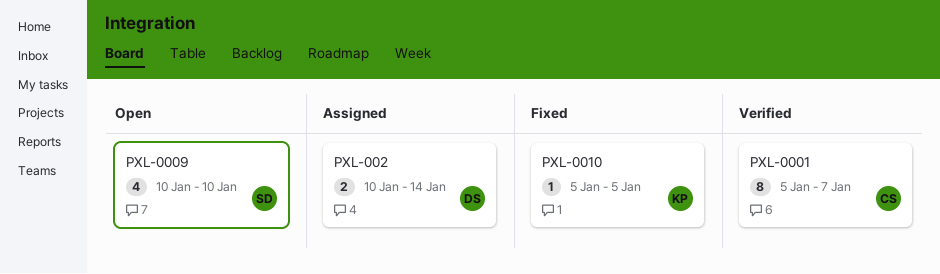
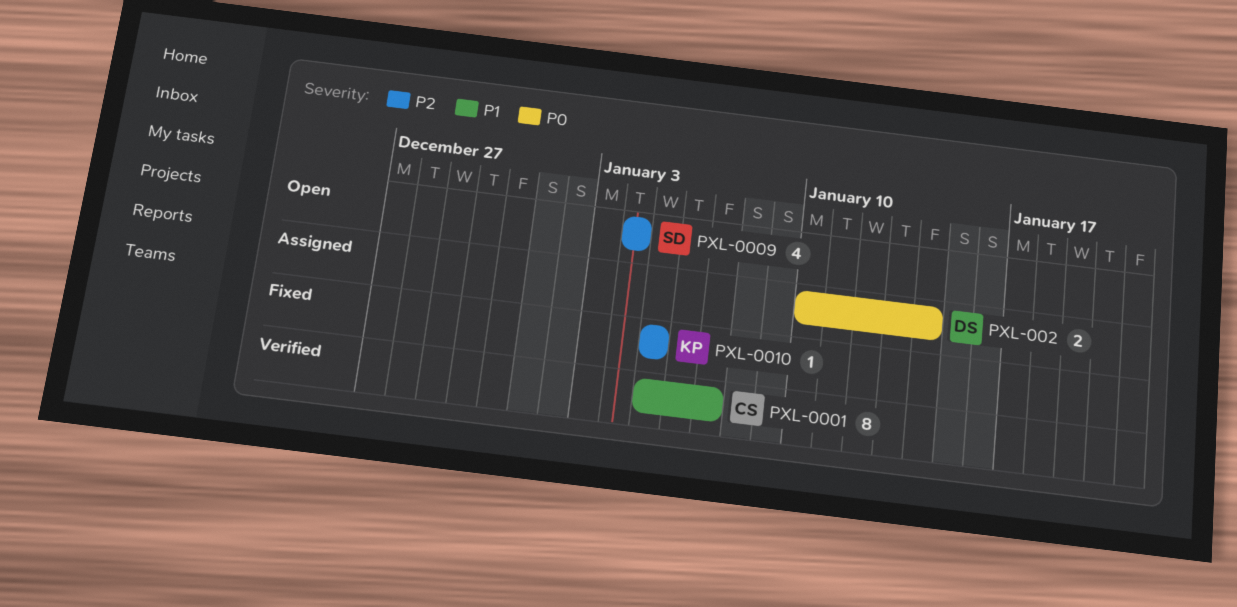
PXL-0009, start: Jan 10 -> Jan 4
PXL-0009, due: Jan 10 -> Jan 4

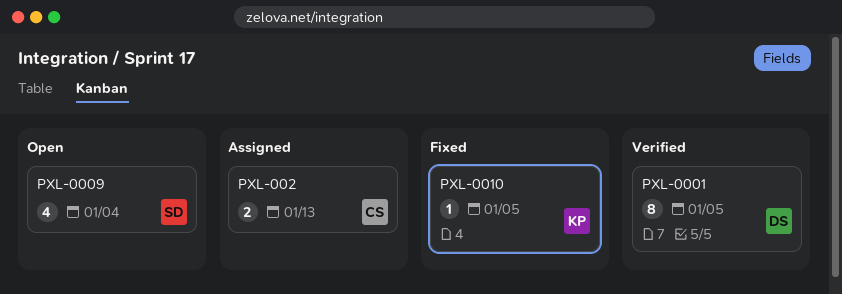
PXL-0001, owner: CS -> DS
PXL-0001, due: Jan 7 -> Jan 5
PXL-002, owner: DS -> CS
PXL-002, due: Jan 14 -> Jan 13

